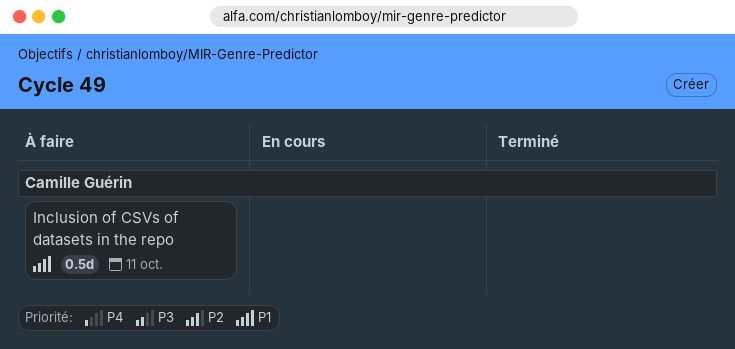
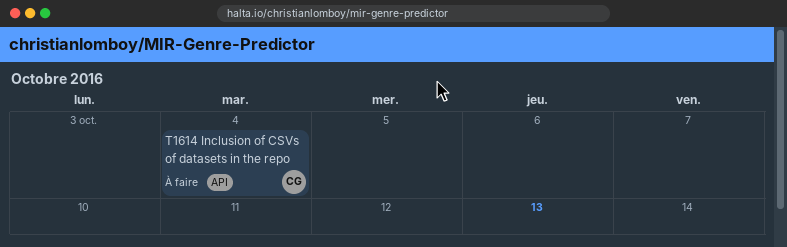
Inclusion of CSVs of datasets in the repo, due: Oct 11 -> Oct 4

